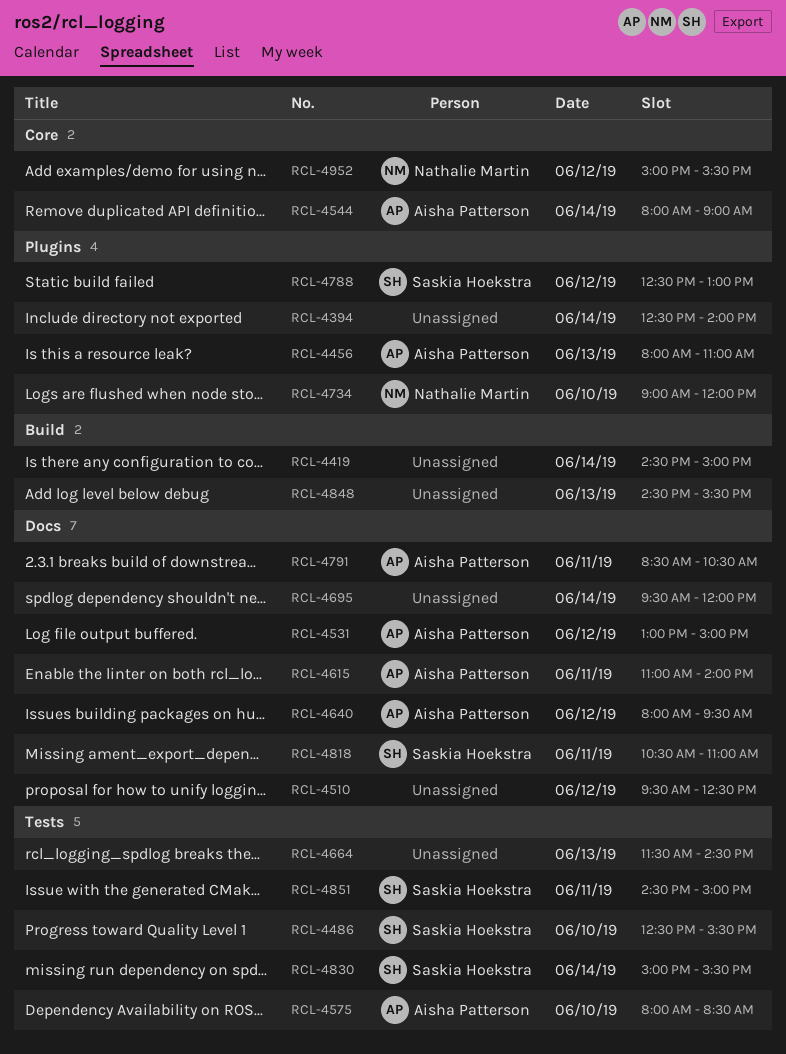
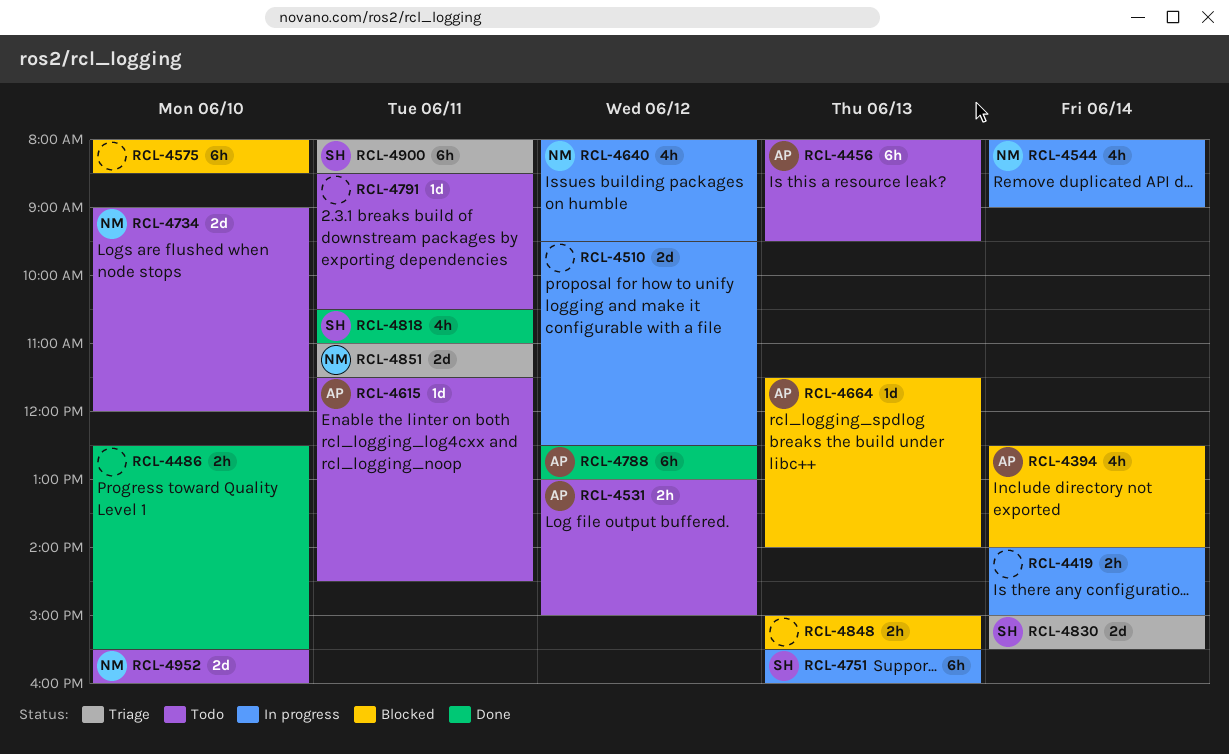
RCL-4394, owner: none -> Aisha Patterson
RCL-4419, begins: 14:30 -> 14:00
RCL-4456, ends: 11:00 -> 09:30
RCL-4486, owner: Saskia Hoekstra -> none
RCL-4544, owner: Aisha Patterson -> Nathalie Martin
RCL-4575, owner: Aisha Patterson -> none
RCL-4615, begins: 11:00 -> 11:30
RCL-4615, ends: 14:00 -> 14:30
RCL-4640, owner: Aisha Patterson -> Nathalie Martin
RCL-4664, owner: none -> Aisha Patterson
RCL-4664, ends: 14:30 -> 14:00
RCL-4695: present -> none
RCL-4751: none -> present
RCL-4788, owner: Saskia Hoekstra -> Aisha Patterson
RCL-4791, owner: Aisha Patterson -> none
RCL-4848, begins: 14:30 -> 15:00
RCL-4851, owner: Saskia Hoekstra -> Nathalie Martin
RCL-4851, begins: 14:30 -> 11:00
RCL-4851, ends: 15:00 -> 11:30
RCL-4900: none -> present
RCL-4952, day: Jun 12 -> Jun 10
RCL-4952, begins: 15:00 -> 15:30
RCL-4952, ends: 15:30 -> 16:00

